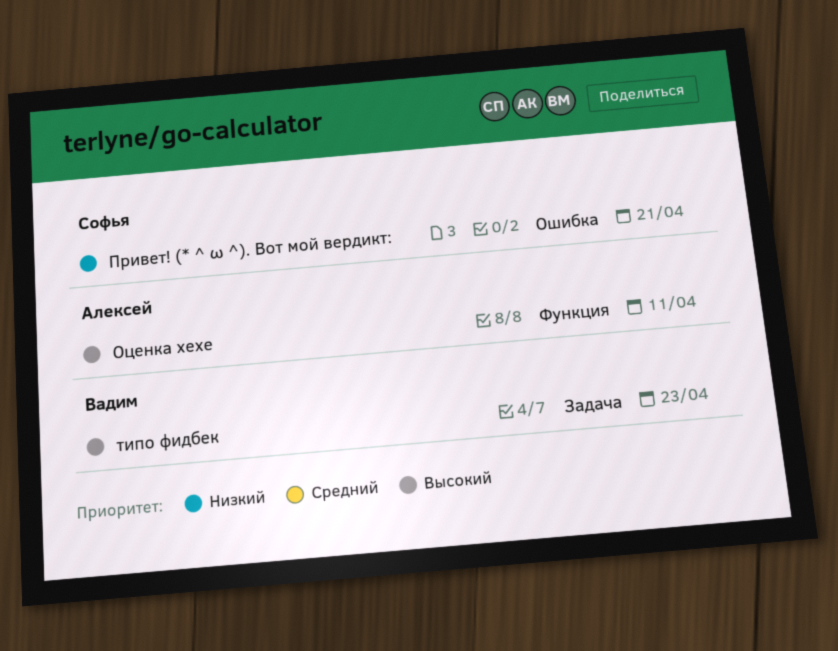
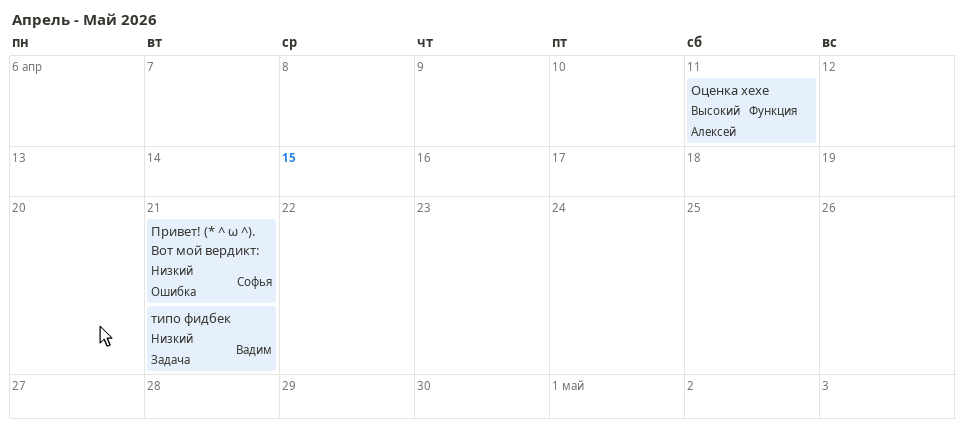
типо фидбек, priority: Высокий -> Низкий
типо фидбек, due: Apr 23 -> Apr 21

